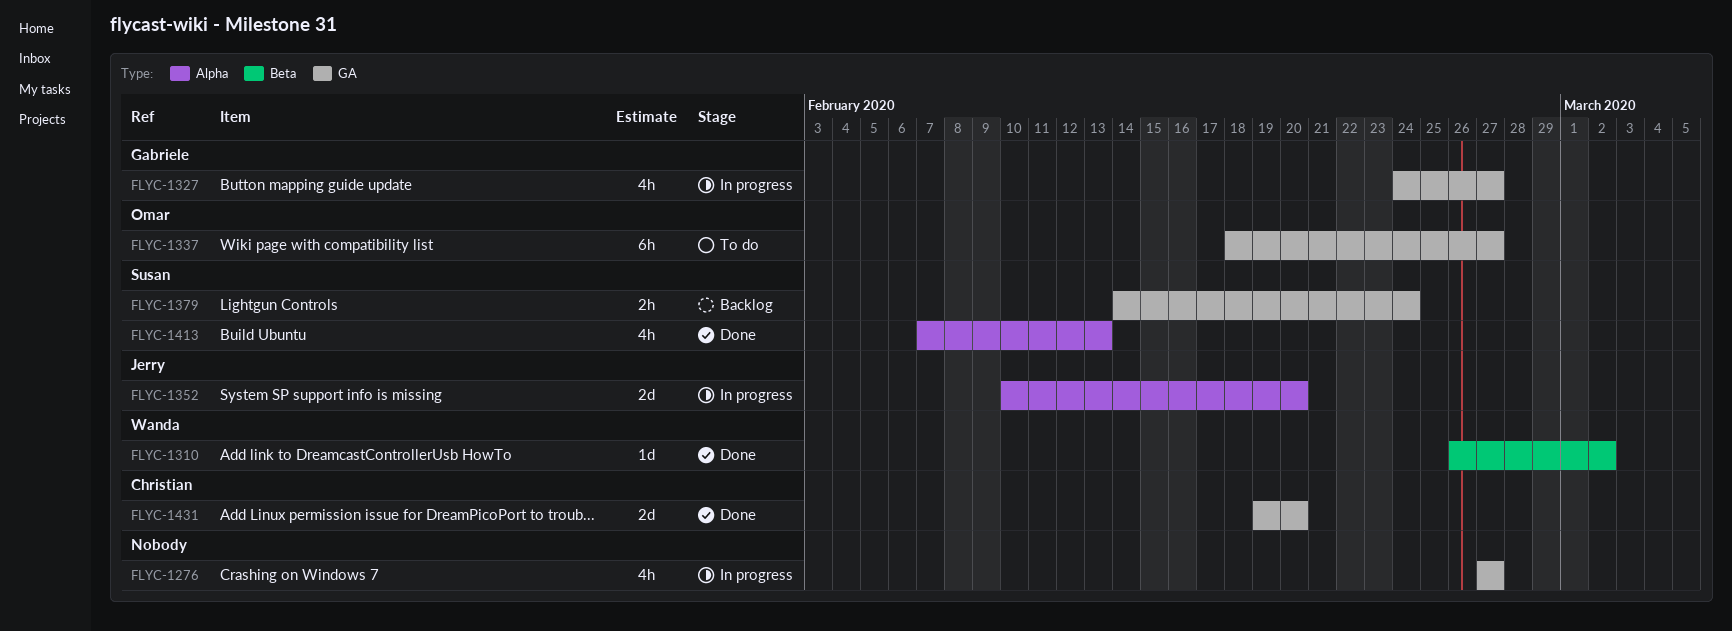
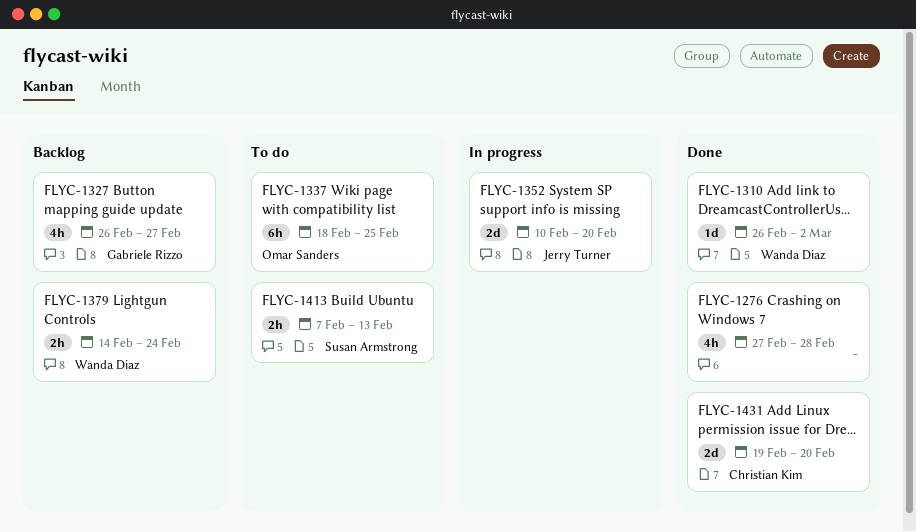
FLYC-1276, status: In progress -> Done
FLYC-1276, due: Feb 27 -> Feb 28
FLYC-1327, status: In progress -> Backlog
FLYC-1327, start: Feb 24 -> Feb 26
FLYC-1337, due: Feb 27 -> Feb 25
FLYC-1379, owner: Susan Armstrong -> Wanda Diaz
FLYC-1413, status: Done -> To do
FLYC-1413, estimate: 4h -> 2h

